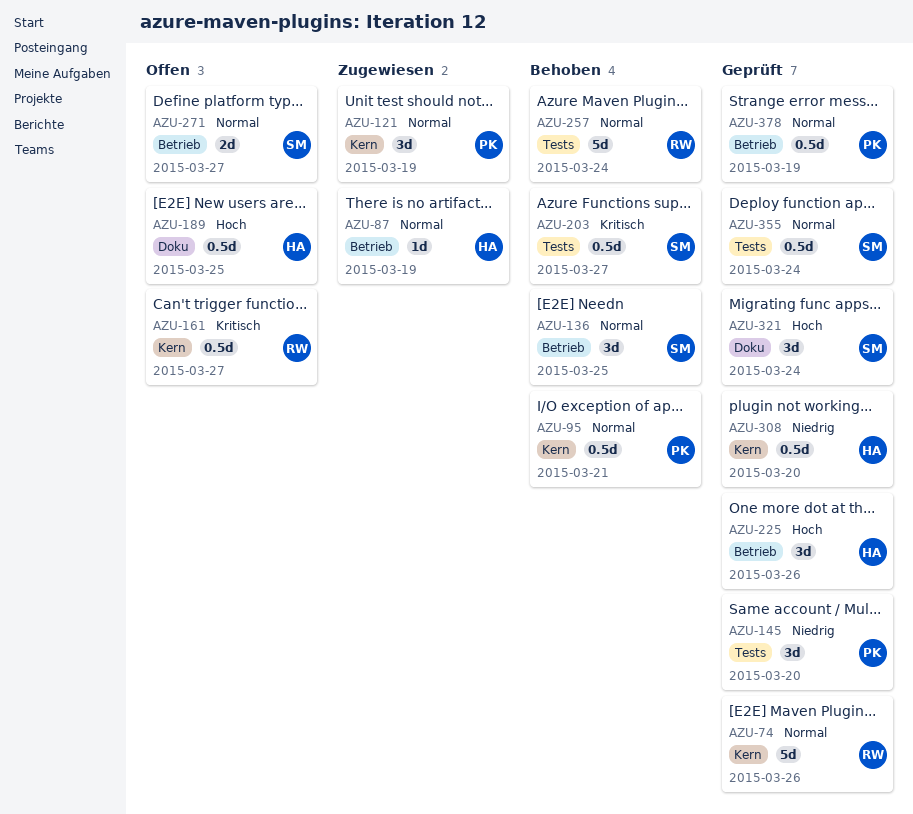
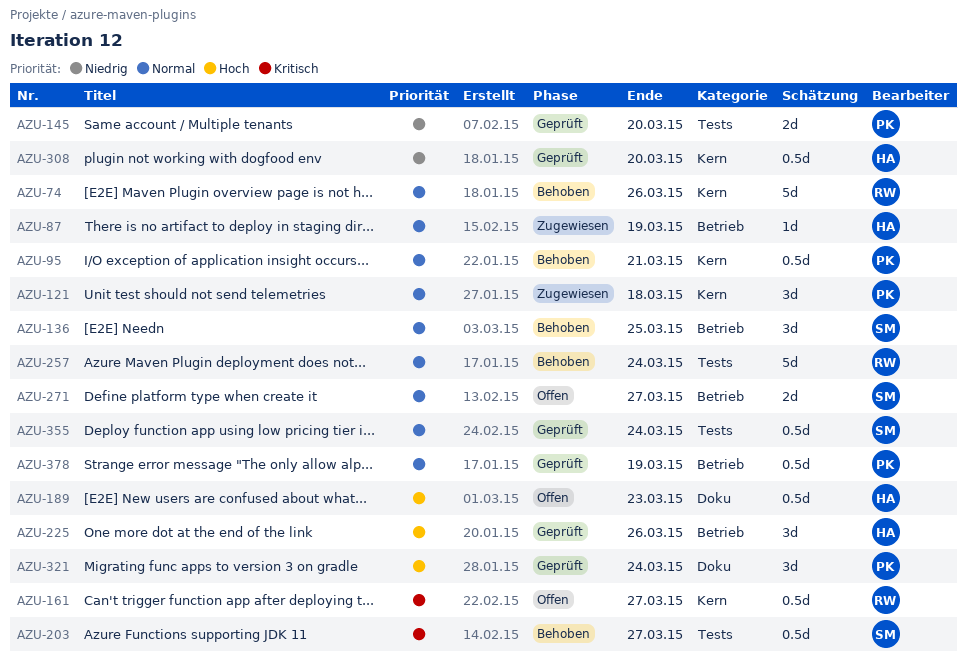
AZU-74, status: Geprüft -> Behoben
AZU-121, due: Mar 19 -> Mar 18
AZU-145, estimate: 3d -> 2d
AZU-189, due: Mar 25 -> Mar 23
AZU-321, owner: SM -> PK

